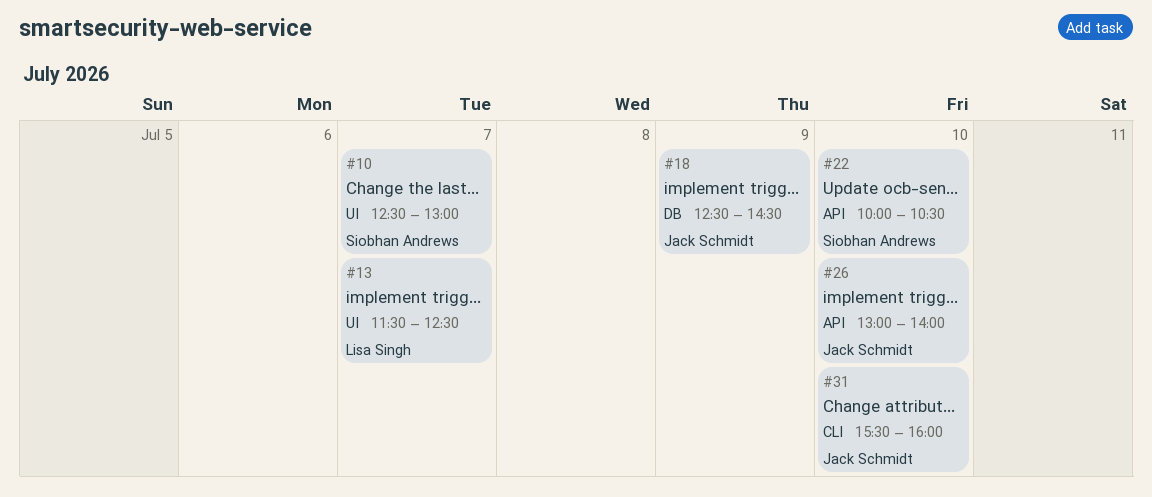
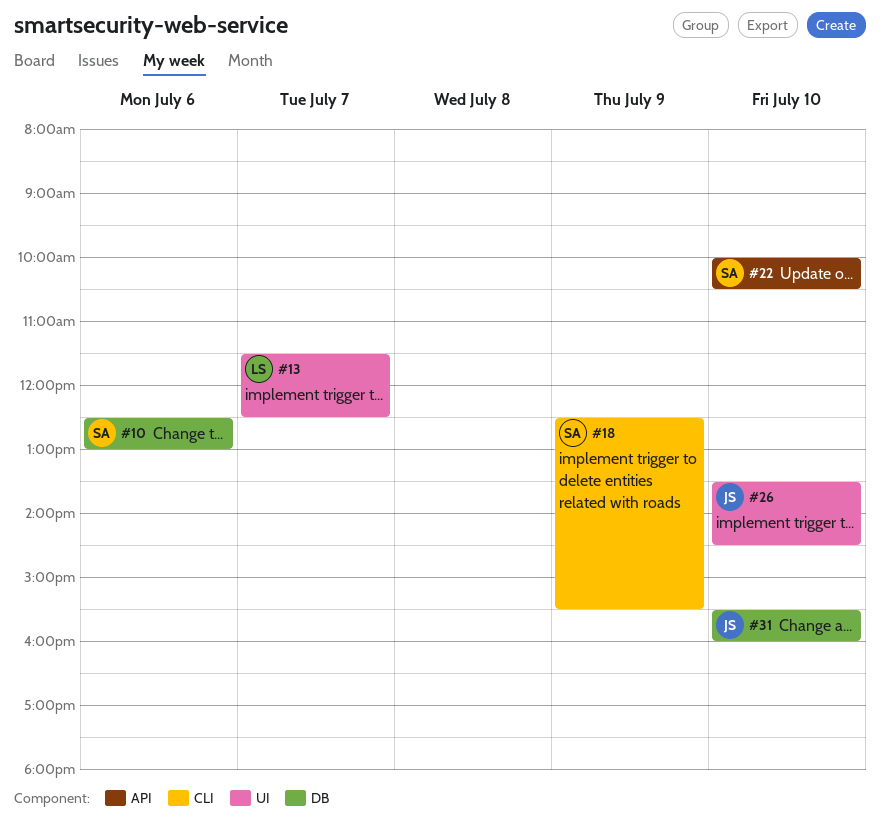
#10, label: UI -> DB
#10, day: Jul 7 -> Jul 6
#18, owner: Jack Schmidt -> Siobhan Andrews
#18, label: DB -> CLI
#18, ends: 14:30 -> 15:30
#26, label: API -> UI
#26, begins: 13:00 -> 13:30
#26, ends: 14:00 -> 14:30
#31, label: CLI -> DB

